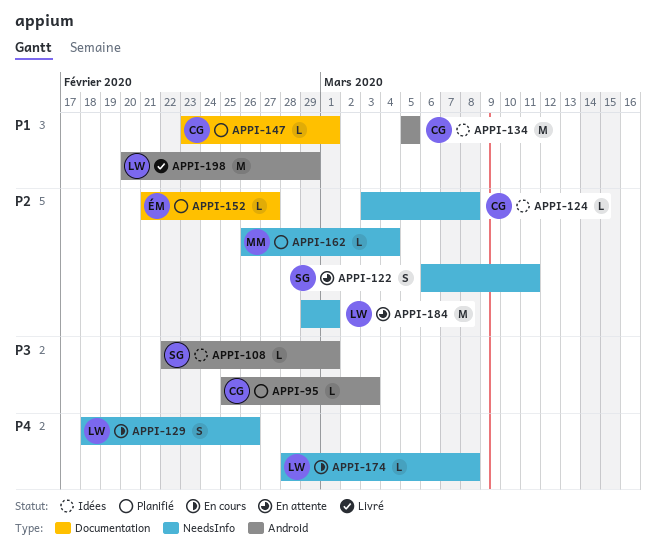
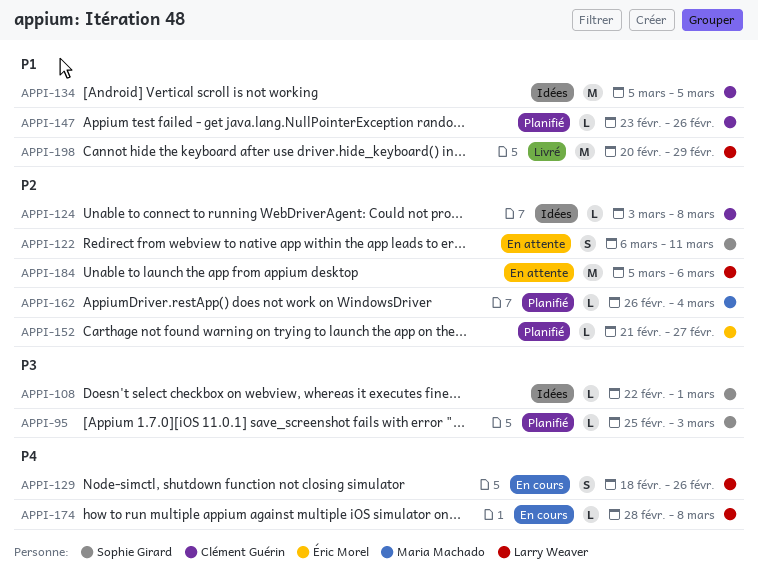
APPI-95, owner: Clément Guérin -> Sophie Girard
APPI-147, due: Mar 1 -> Feb 26
APPI-184, start: Feb 29 -> Mar 5
APPI-184, due: Mar 1 -> Mar 6

